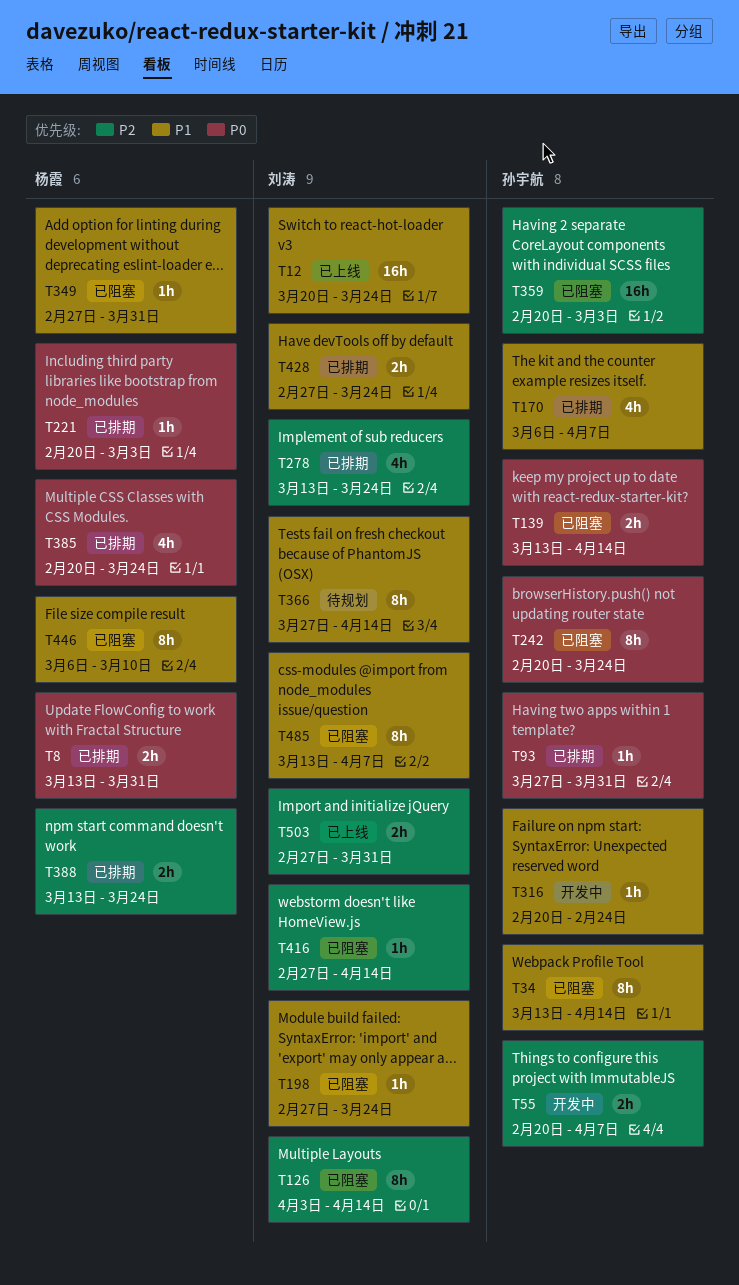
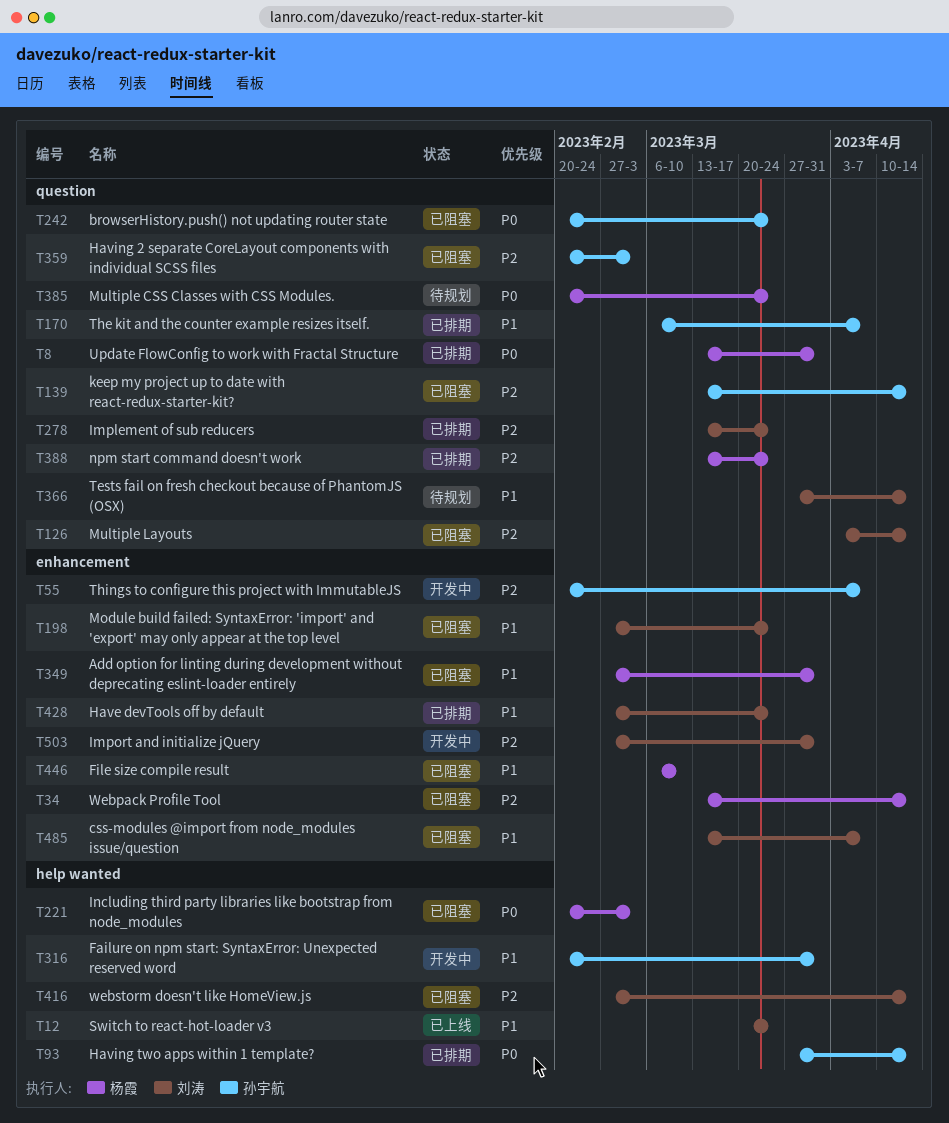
T34, owner: 孙宇航 -> 杨霞
T34, priority: P1 -> P2
T93, due: Mar 31 -> Apr 14
T139, priority: P0 -> P2
T221, status: 已排期 -> 已阻塞
T316, due: Feb 24 -> Mar 31
T385, status: 已排期 -> 待规划
T503, status: 已上线 -> 开发中

